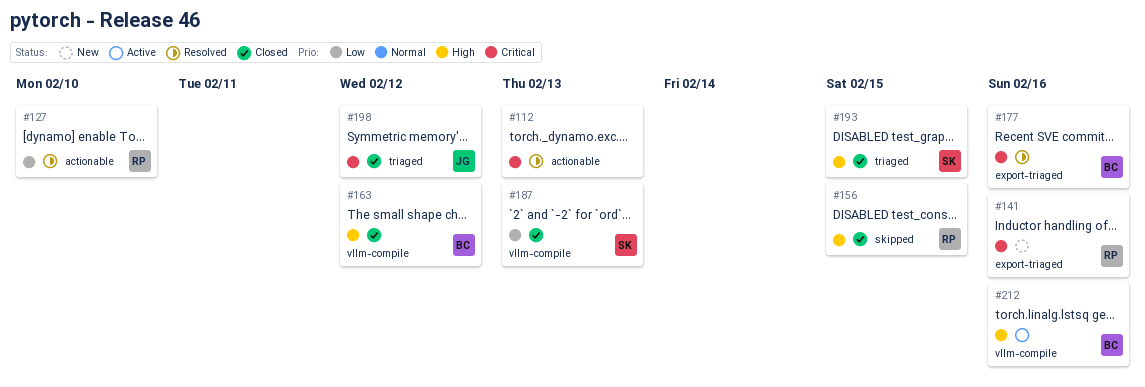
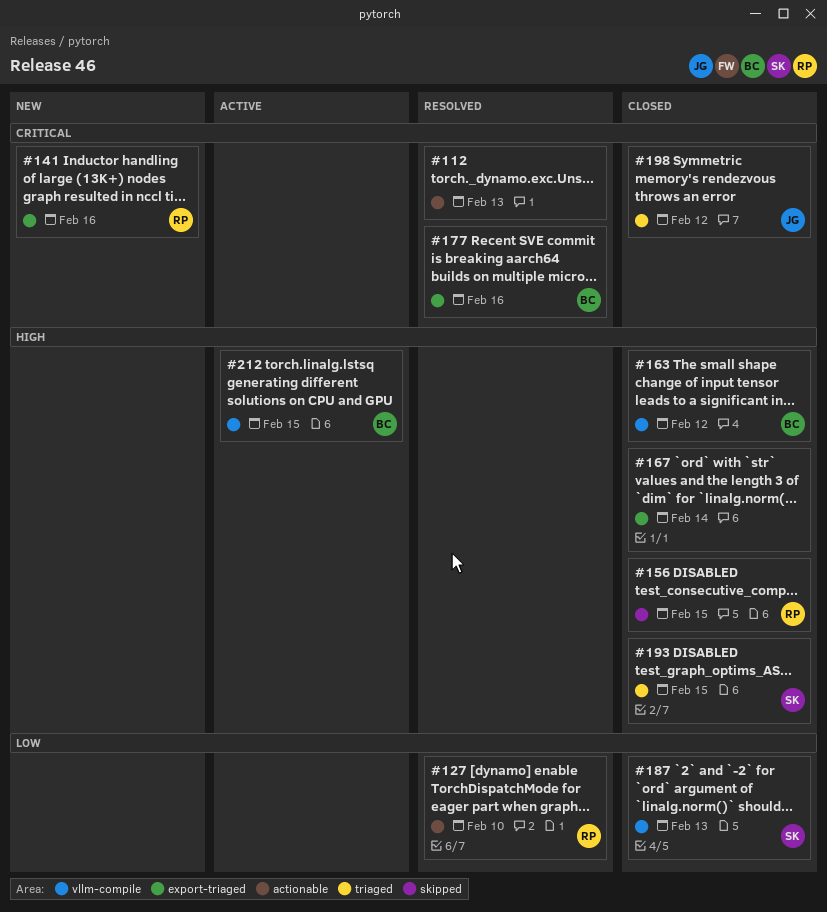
#167: none -> present
#212, due: Feb 16 -> Feb 15

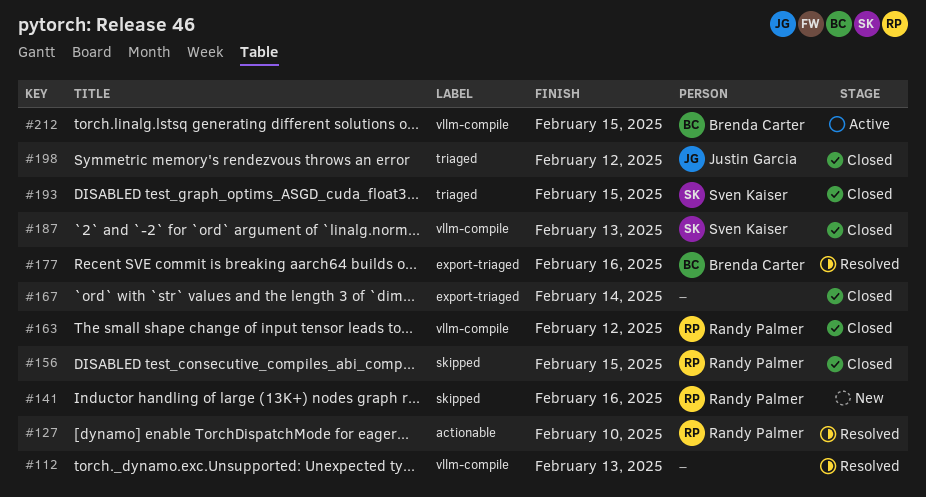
#112, label: actionable -> vllm-compile
#141, label: export-triaged -> skipped
#163, owner: Brenda Carter -> Randy Palmer

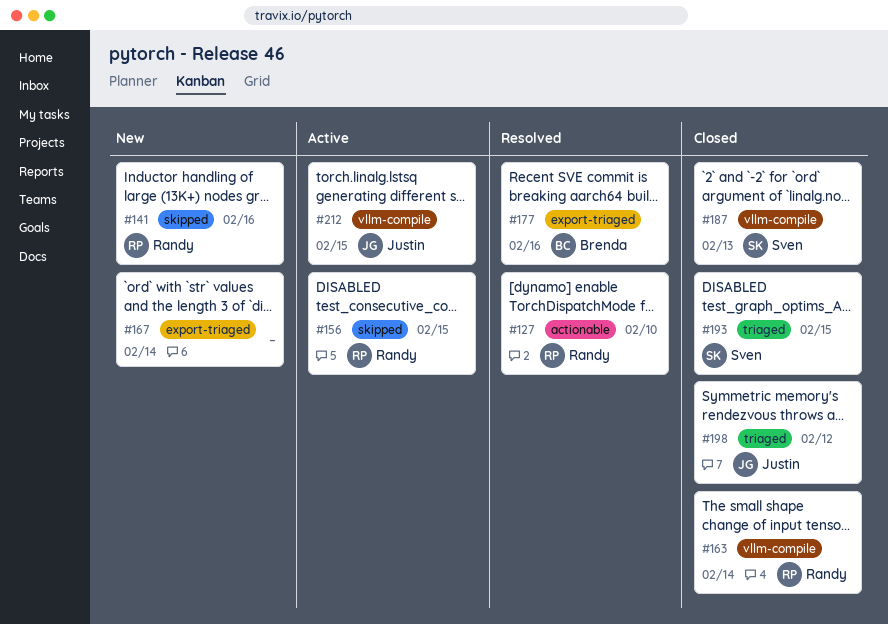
#112: present -> none
#156, status: Closed -> Active
#163, due: Feb 12 -> Feb 14
#167, status: Closed -> New
#212, owner: Brenda Carter -> Justin Garcia

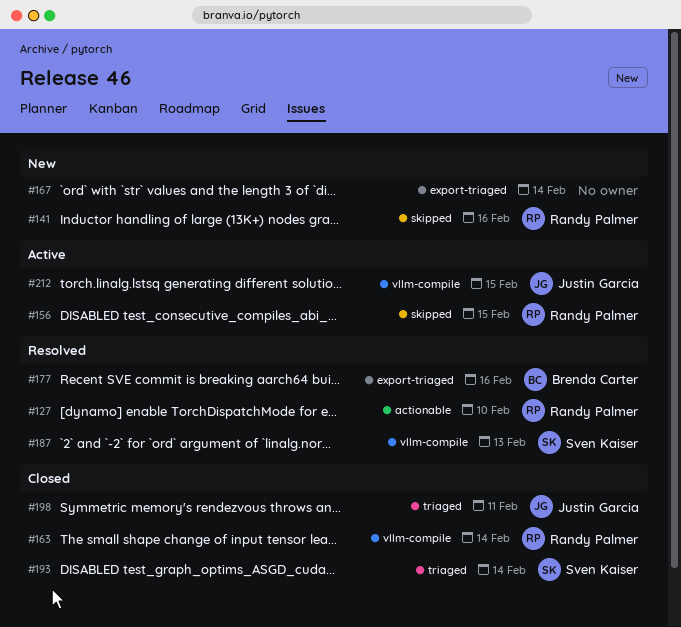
#187, status: Closed -> Resolved
#193, due: Feb 15 -> Feb 14
#198, due: Feb 12 -> Feb 11

